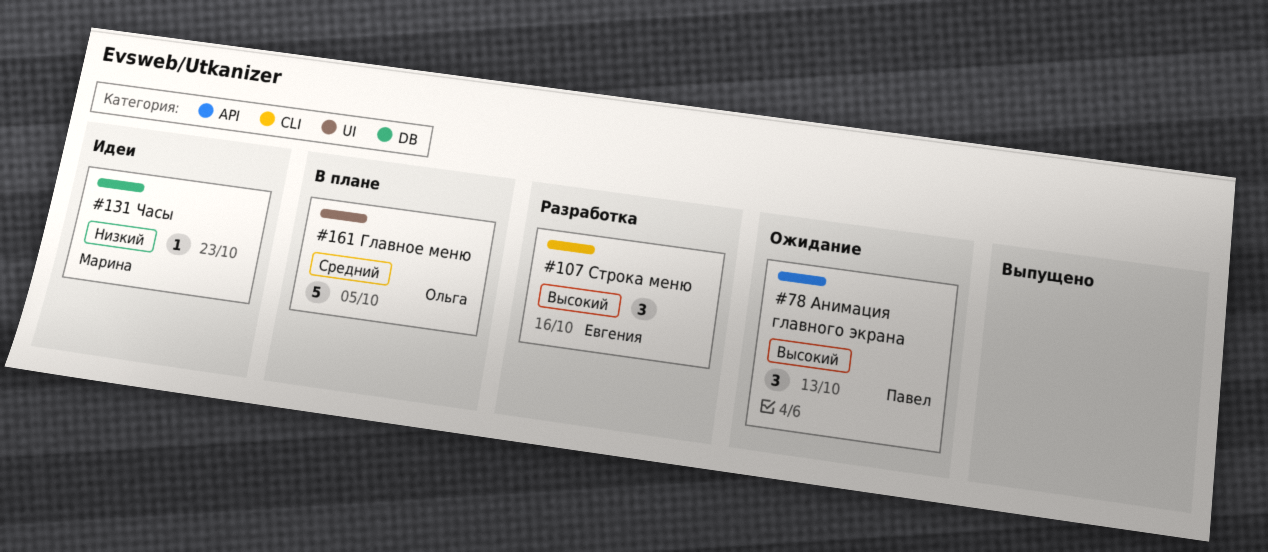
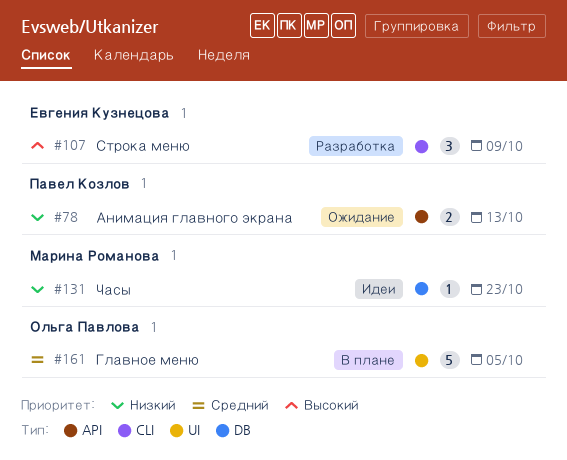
#78, priority: Высокий -> Низкий
#78, estimate: 3 -> 2
#107, due: Oct 16 -> Oct 9

